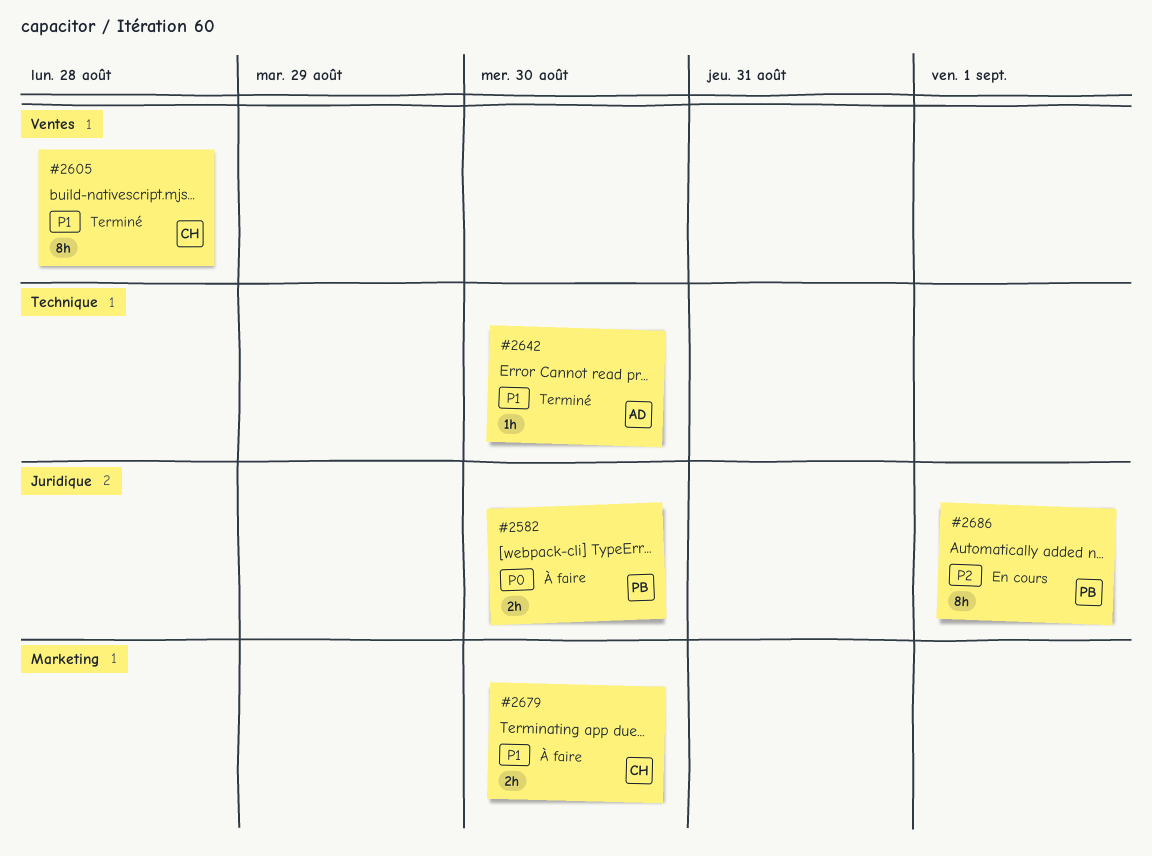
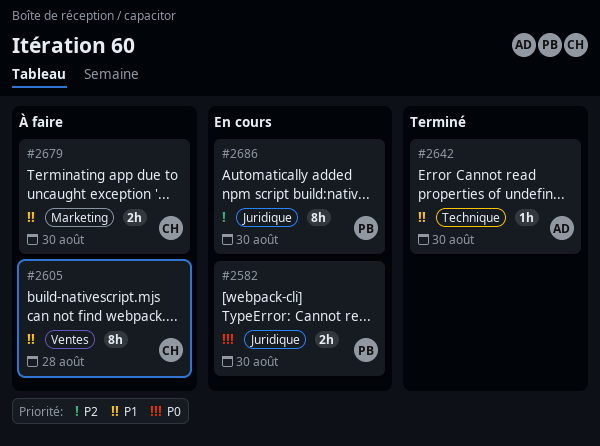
#2582, status: À faire -> En cours
#2605, status: Terminé -> À faire
#2686, due: Sep 1 -> Aug 30

